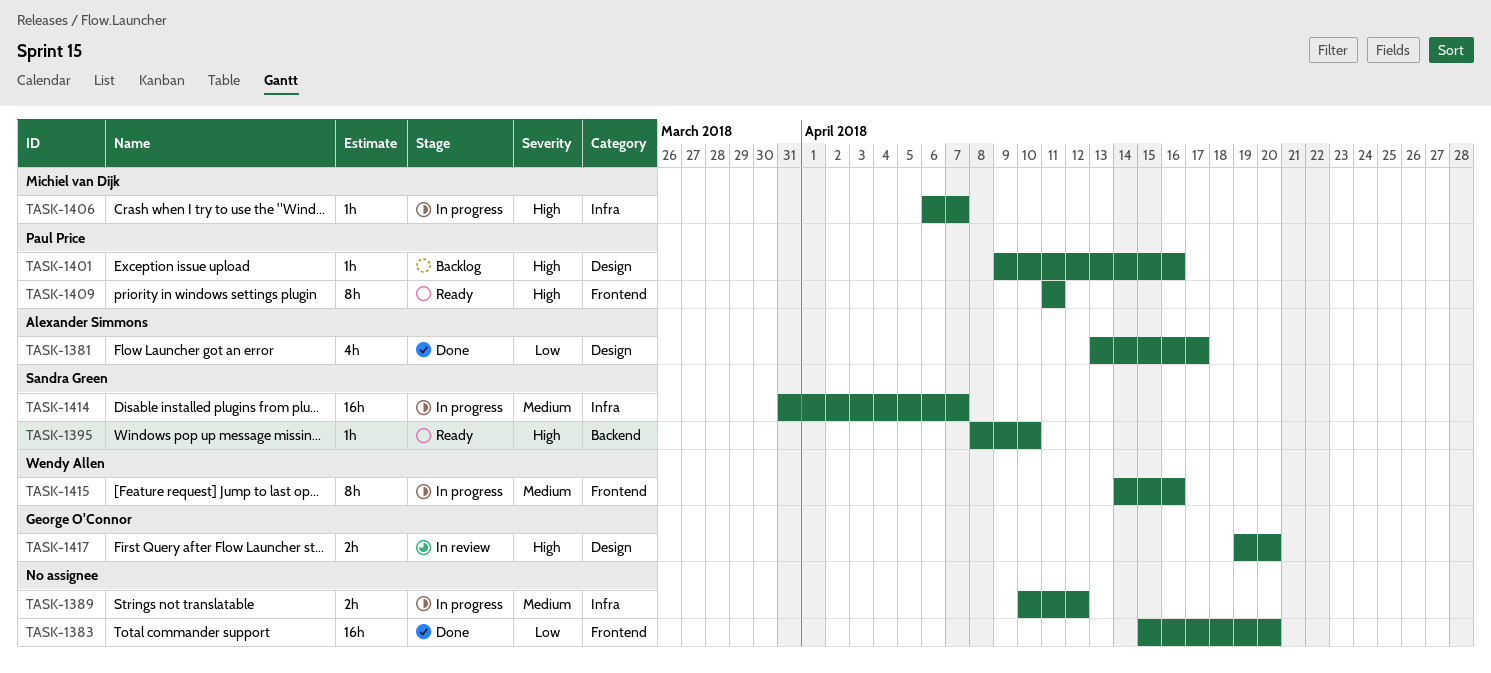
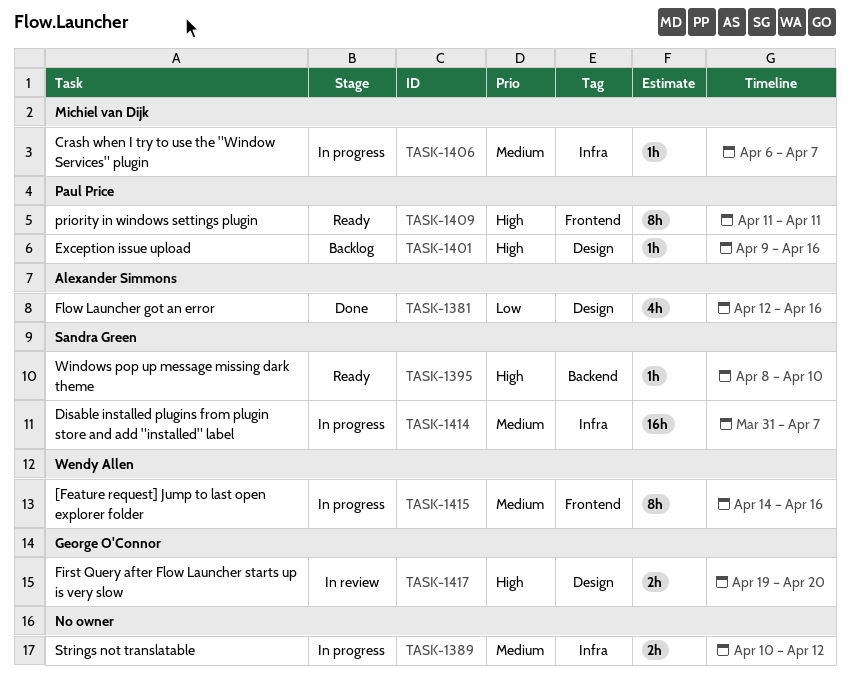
TASK-1381, start: Apr 13 -> Apr 12
TASK-1381, due: Apr 17 -> Apr 16
TASK-1383: present -> none
TASK-1406, priority: High -> Medium

